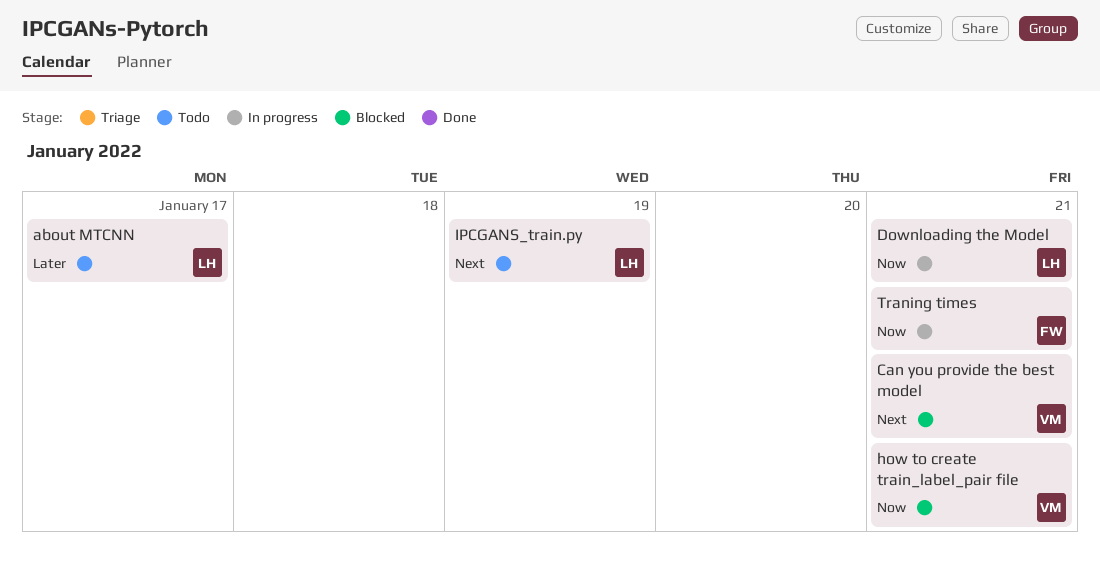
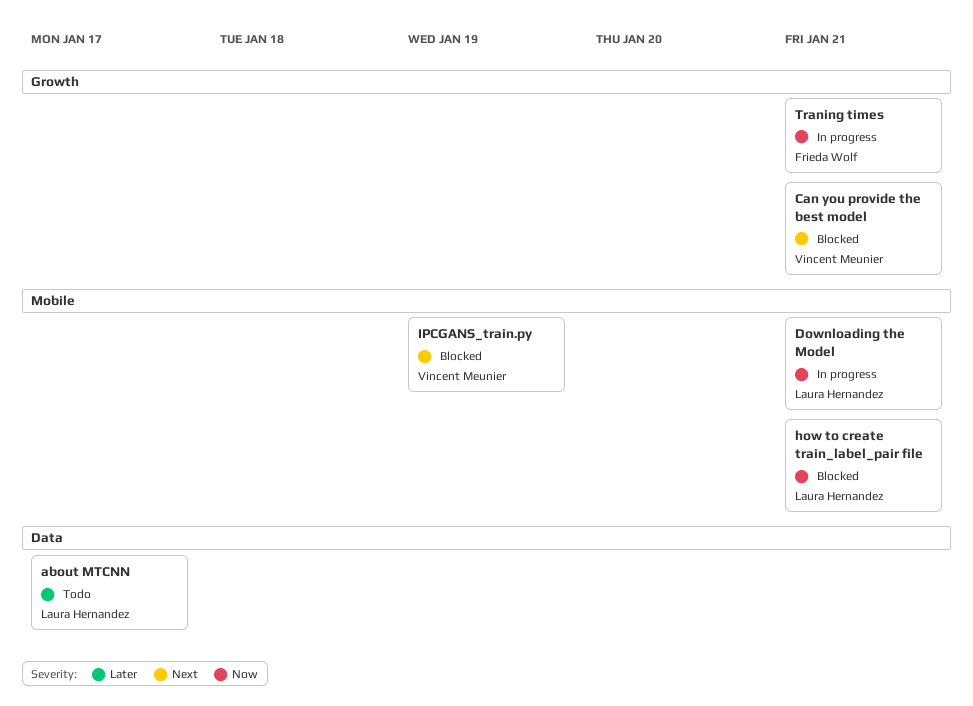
how to create train_label_pair file, owner: Vincent Meunier -> Laura Hernandez
IPCGANS_train.py, status: Todo -> Blocked
IPCGANS_train.py, owner: Laura Hernandez -> Vincent Meunier

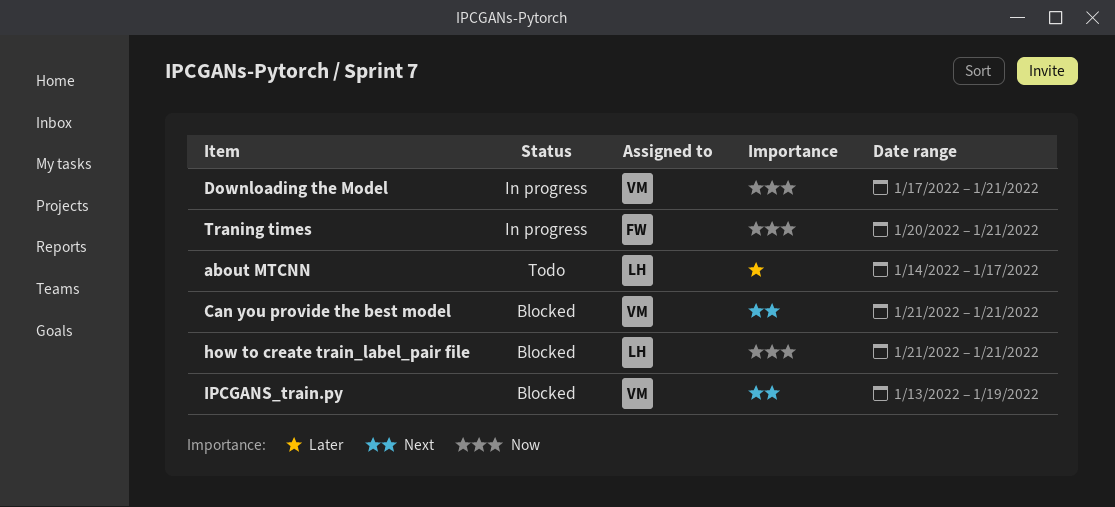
Downloading the Model, owner: Laura Hernandez -> Vincent Meunier

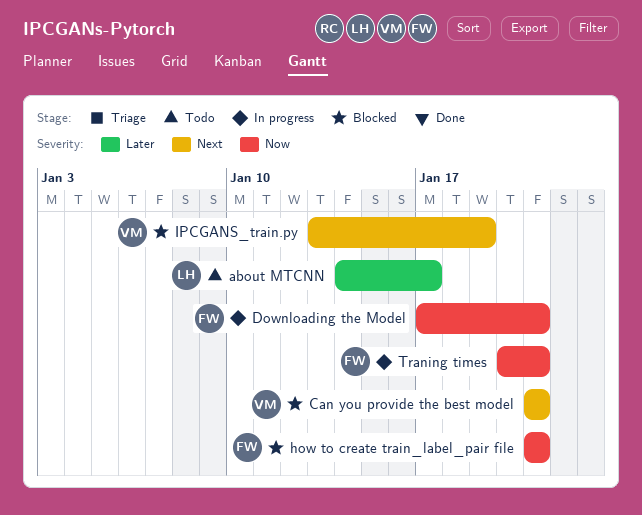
Downloading the Model, owner: VM -> FW
how to create train_label_pair file, owner: LH -> FW

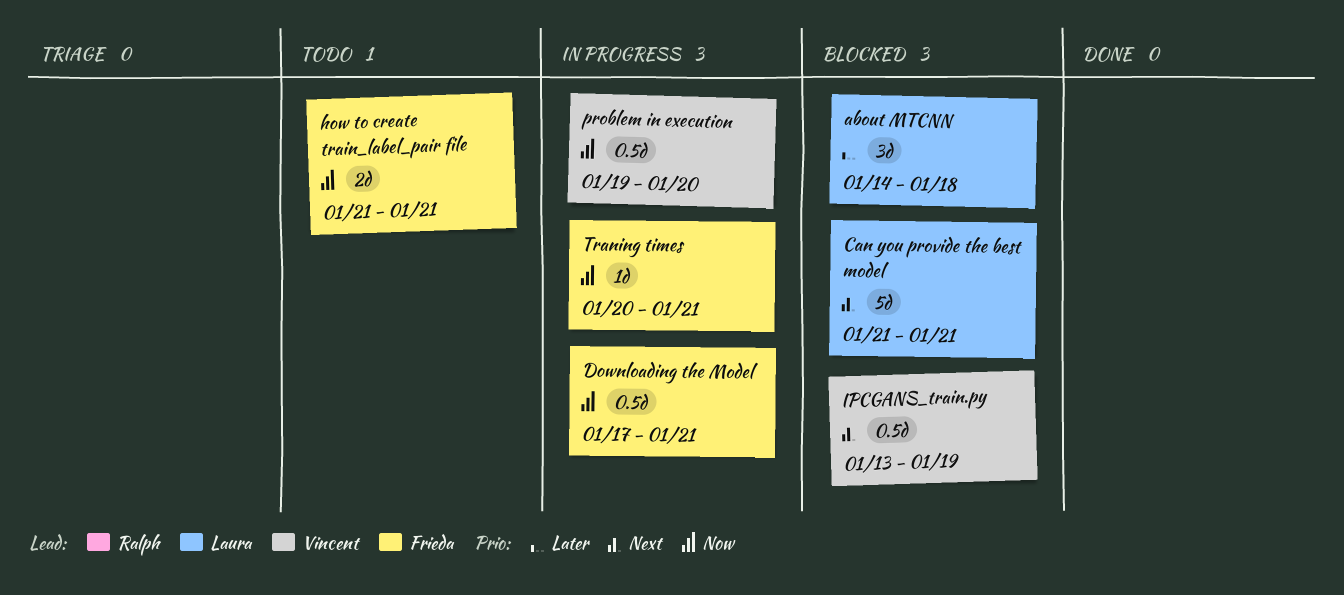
about MTCNN, status: Todo -> Blocked
about MTCNN, due: Jan 17 -> Jan 18
Can you provide the best model, owner: Vincent -> Laura
how to create train_label_pair file, status: Blocked -> Todo
problem in execution: none -> present

